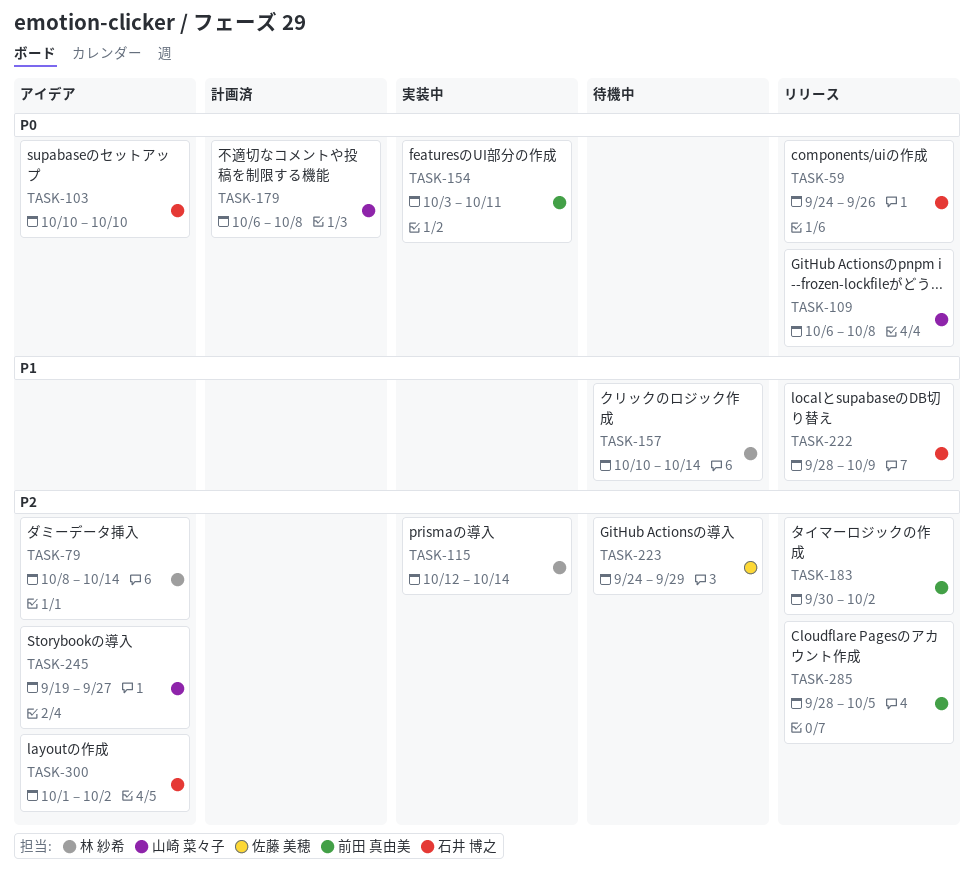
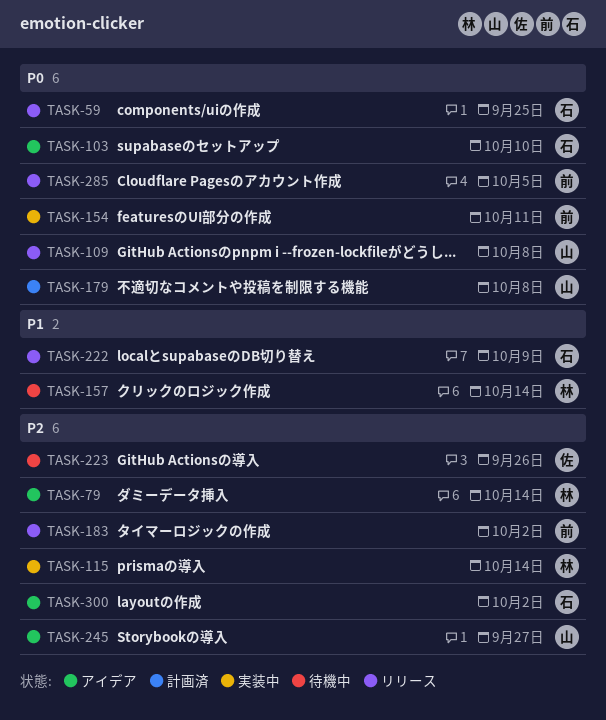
TASK-59, due: Sep 26 -> Sep 25
TASK-223, due: Sep 29 -> Sep 26
TASK-285, priority: P2 -> P0

